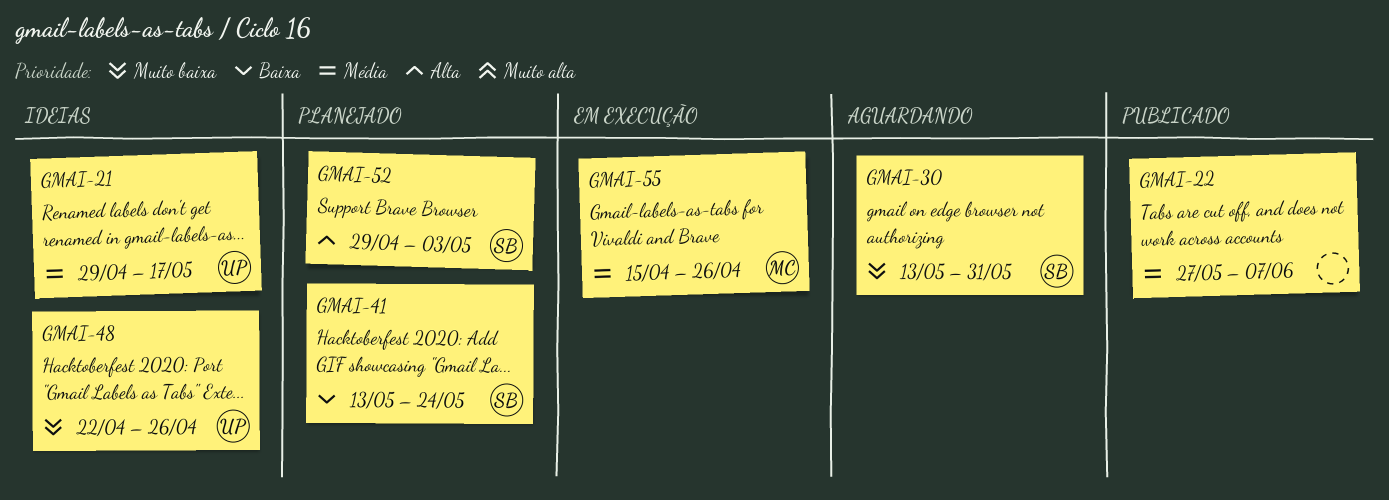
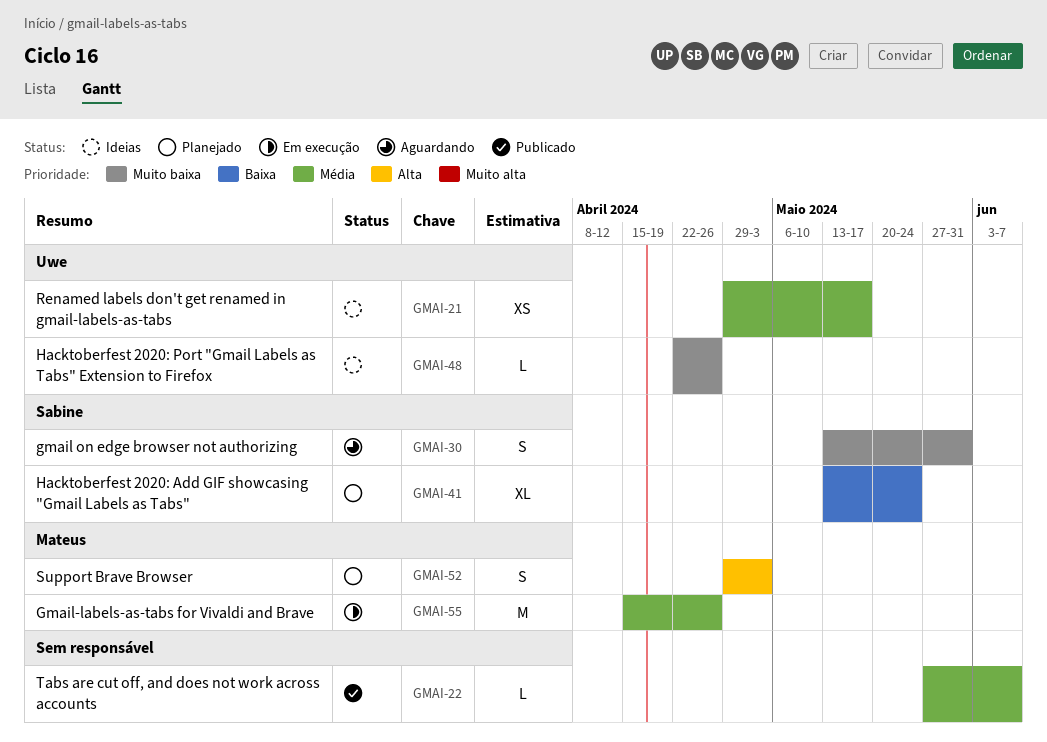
GMAI-52, owner: Sabine -> Mateus

